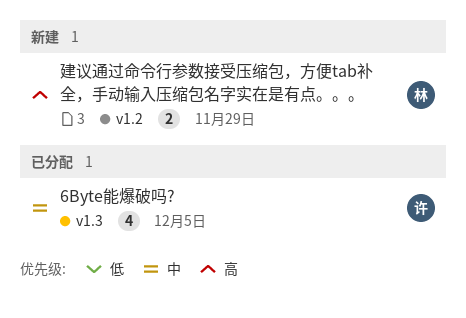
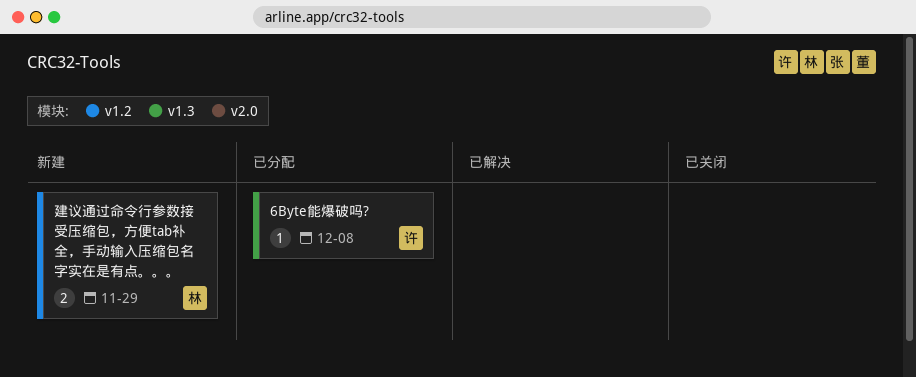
6Byte能爆破吗?, estimate: 4 -> 1
6Byte能爆破吗?, due: Dec 5 -> Dec 8

